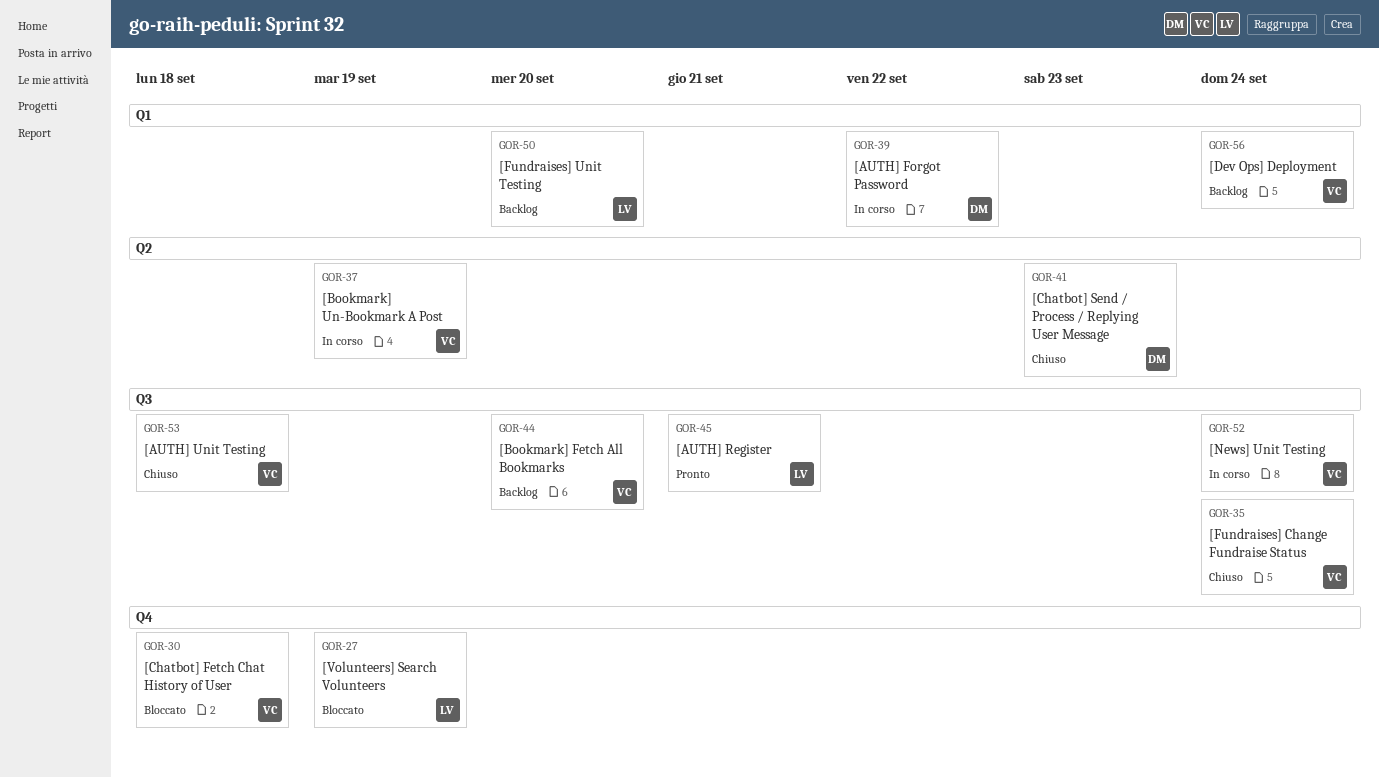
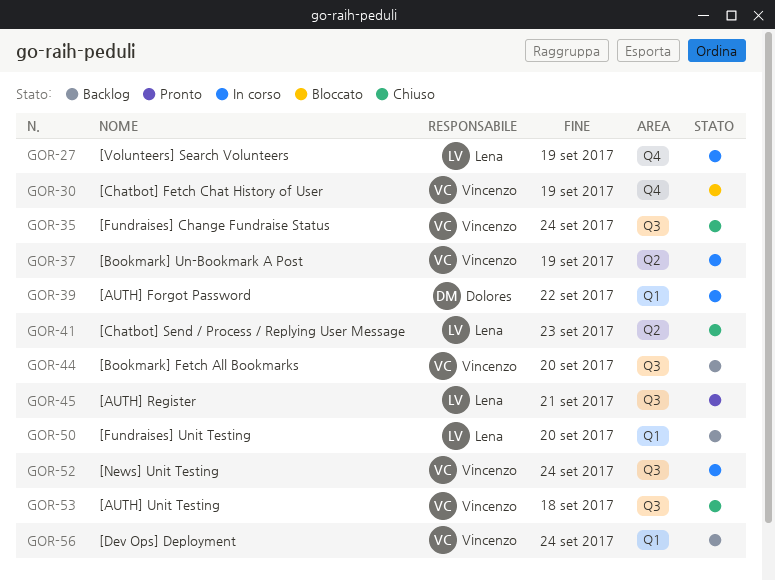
GOR-27, status: Bloccato -> In corso
GOR-30, due: Sep 18 -> Sep 19
GOR-41, owner: Dolores -> Lena

